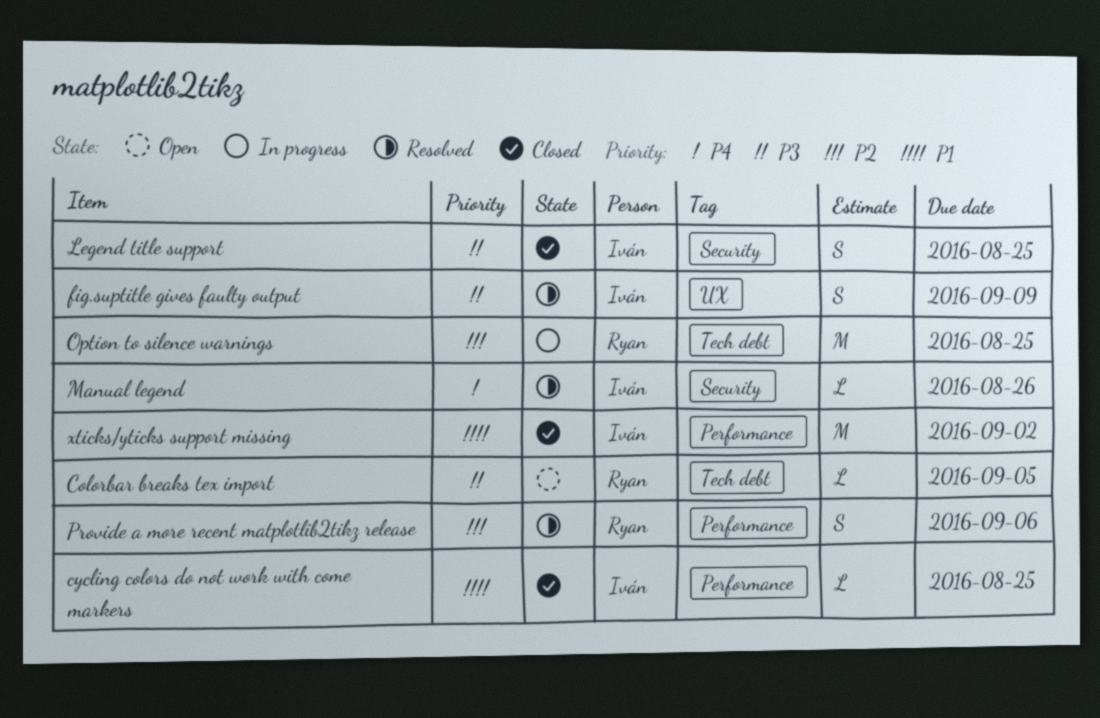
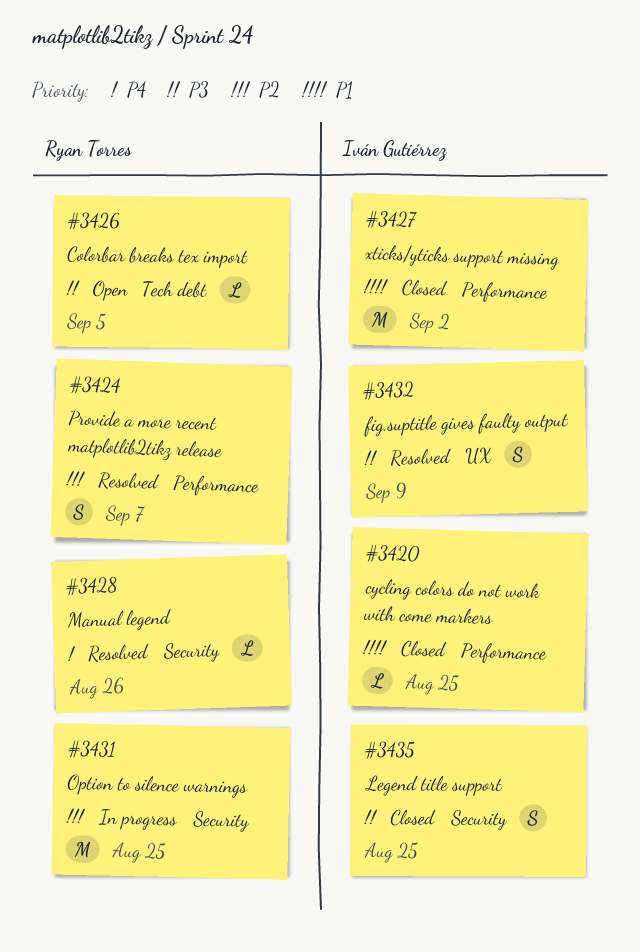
Manual legend, owner: Iván Gutiérrez -> Ryan Torres
Option to silence warnings, label: Tech debt -> Security
Provide a more recent matplotlib2tikz release, due: Sep 6 -> Sep 7

